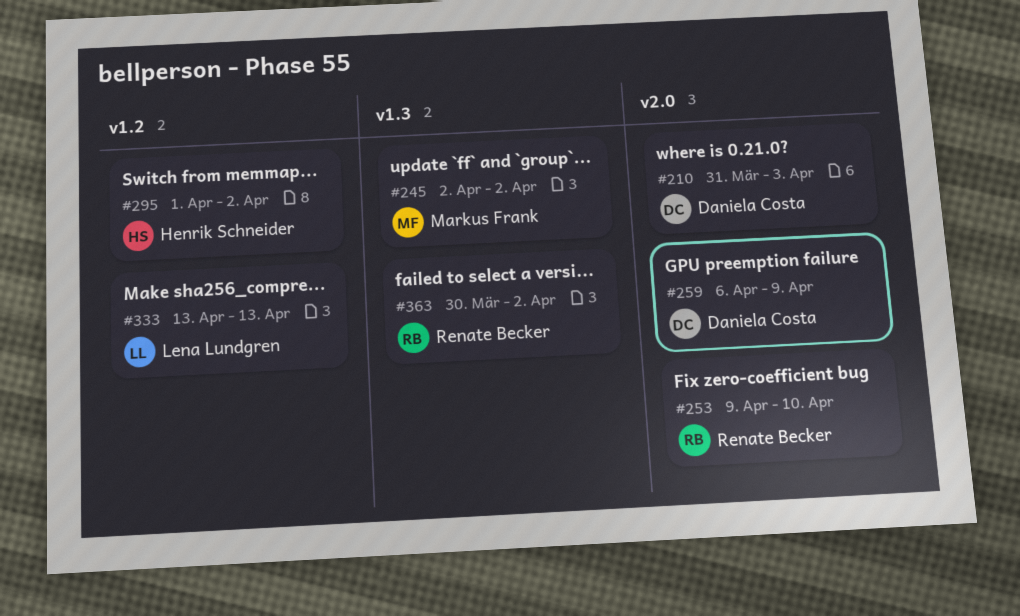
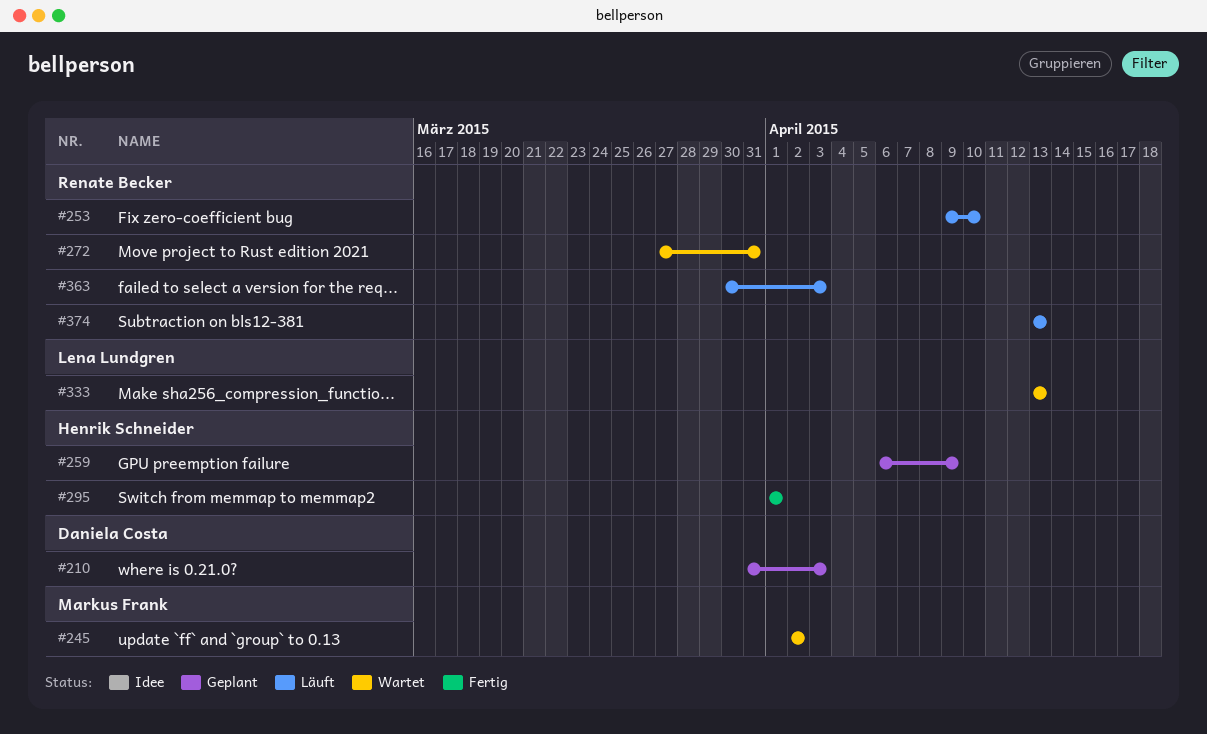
#259, owner: Daniela Costa -> Henrik Schneider
#272: none -> present
#295, due: Apr 2 -> Apr 1
#363, due: Apr 2 -> Apr 3
#374: none -> present

